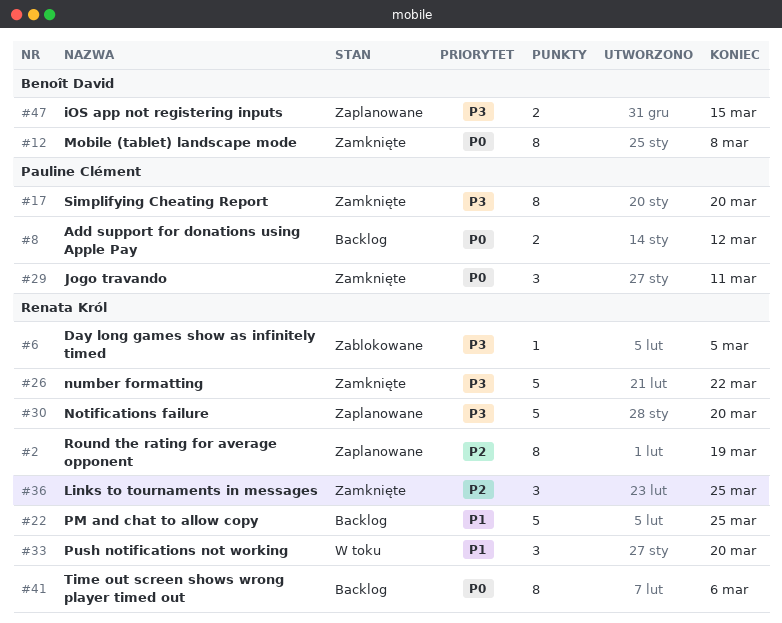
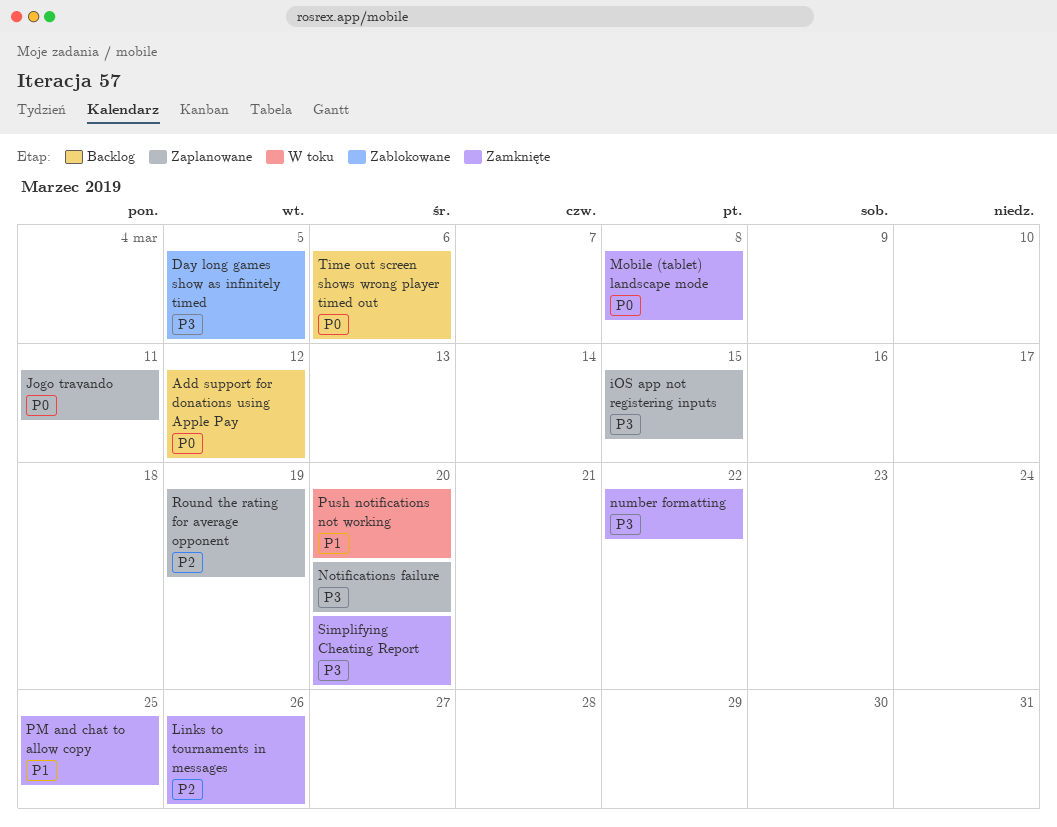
Jogo travando, status: Zamknięte -> Zaplanowane
Links to tournaments in messages, due: Mar 25 -> Mar 26
PM and chat to allow copy, status: Backlog -> Zamknięte

